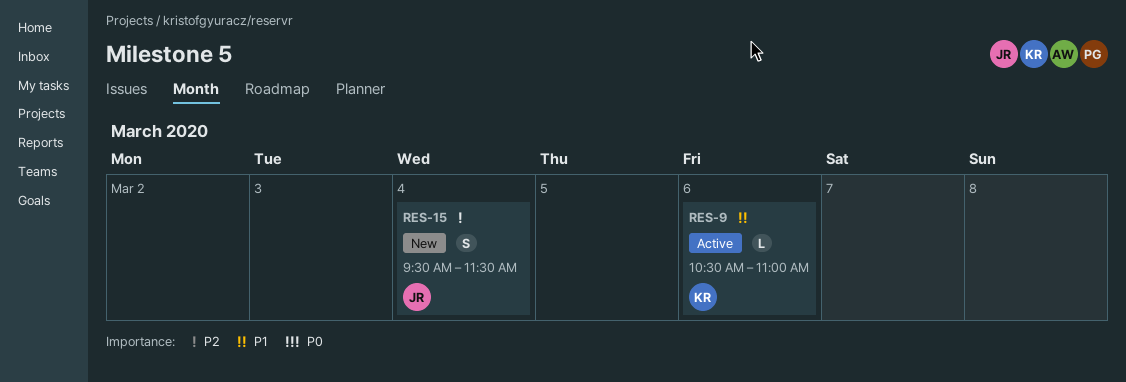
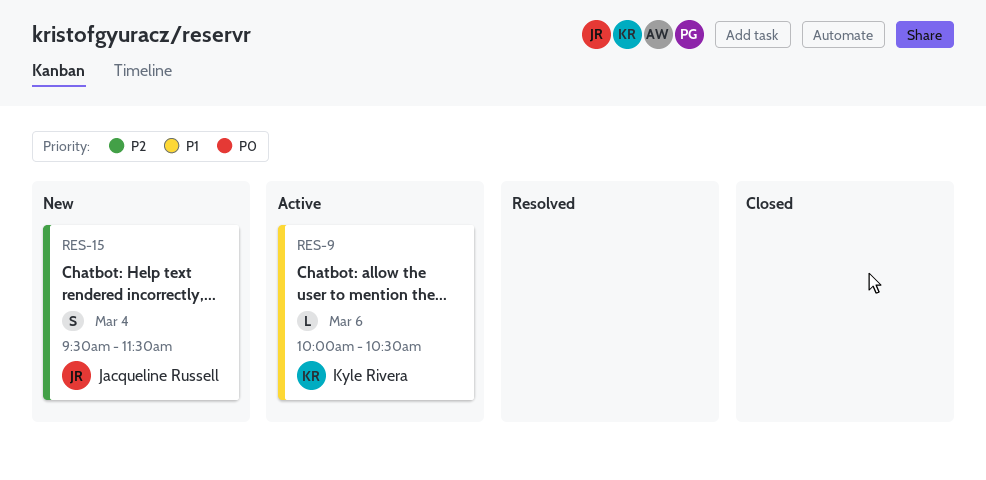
RES-9, begins: 10:30 -> 10:00
RES-9, ends: 11:00 -> 10:30

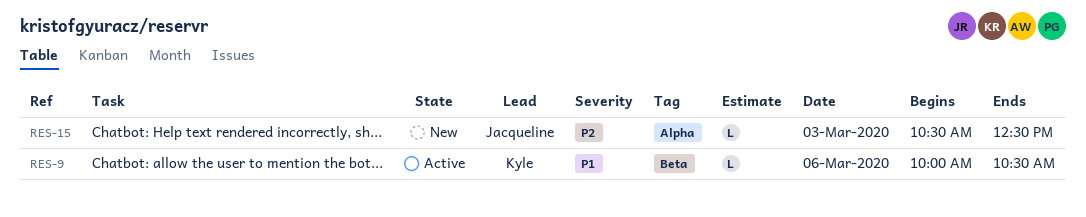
RES-15, estimate: S -> L
RES-15, day: Mar 4 -> Mar 3
RES-15, begins: 09:30 -> 10:30
RES-15, ends: 11:30 -> 12:30

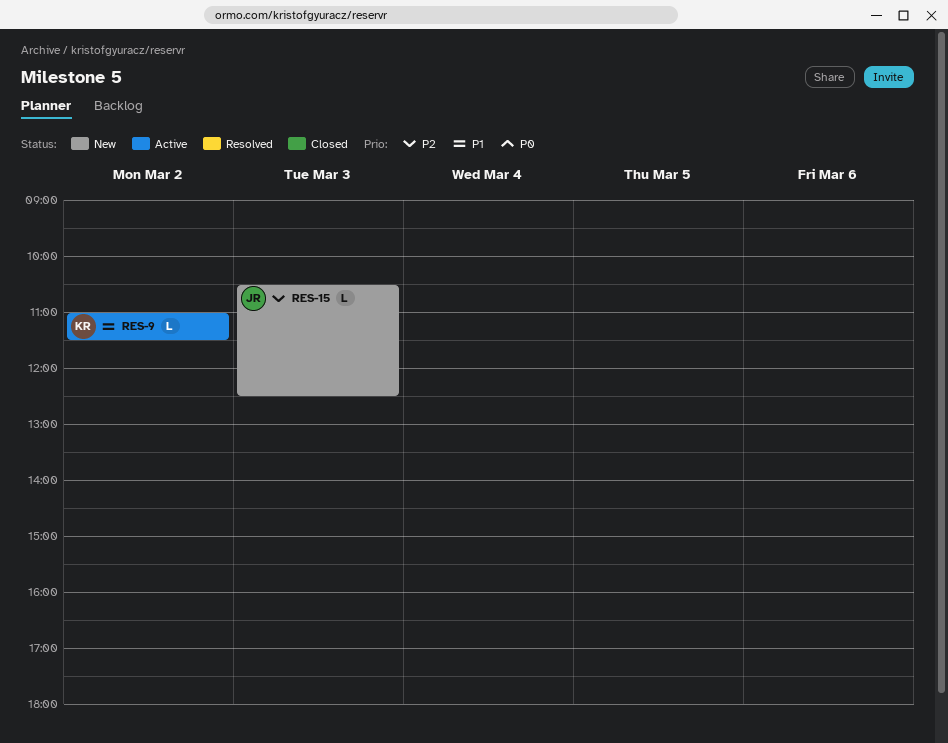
RES-9, day: Mar 6 -> Mar 2
RES-9, begins: 10:00 -> 11:00
RES-9, ends: 10:30 -> 11:30

